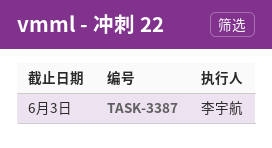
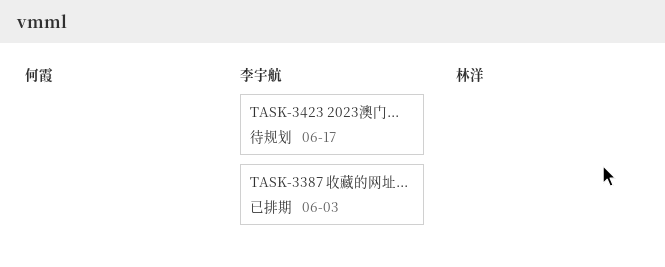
TASK-3423: none -> present

